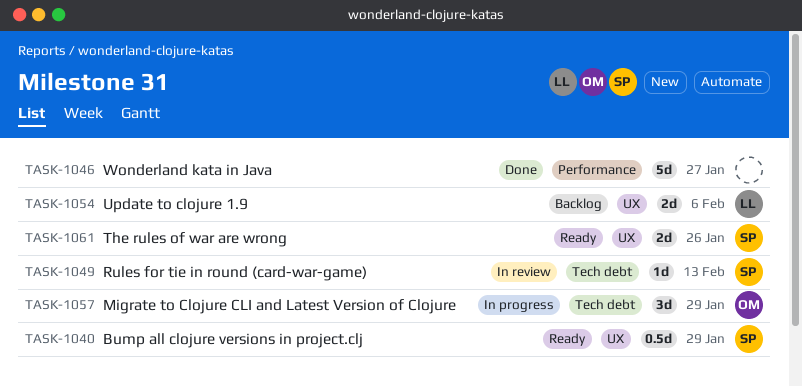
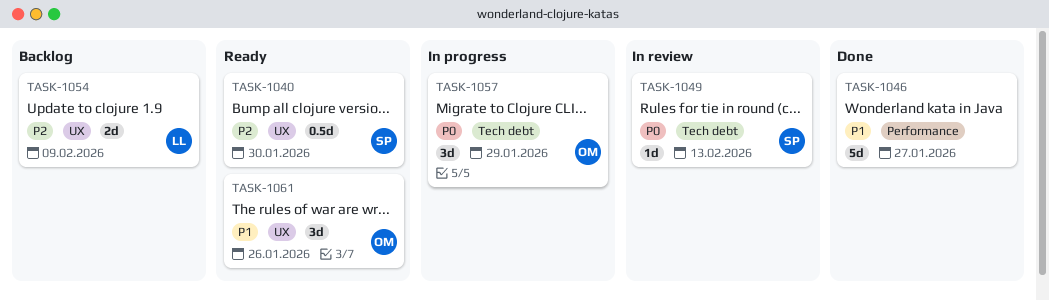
TASK-1040, due: Jan 29 -> Jan 30
TASK-1054, due: Feb 6 -> Feb 9
TASK-1061, owner: SP -> OM
TASK-1061, estimate: 2d -> 3d

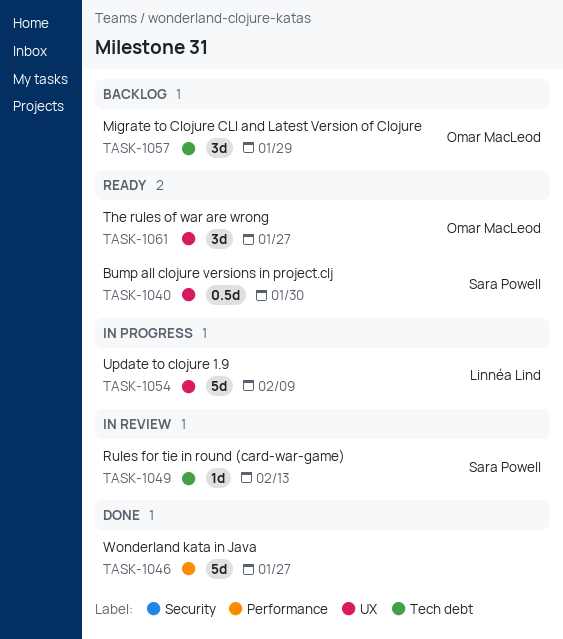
TASK-1054, status: Backlog -> In progress
TASK-1054, estimate: 2d -> 5d
TASK-1057, status: In progress -> Backlog
TASK-1061, due: Jan 26 -> Jan 27

